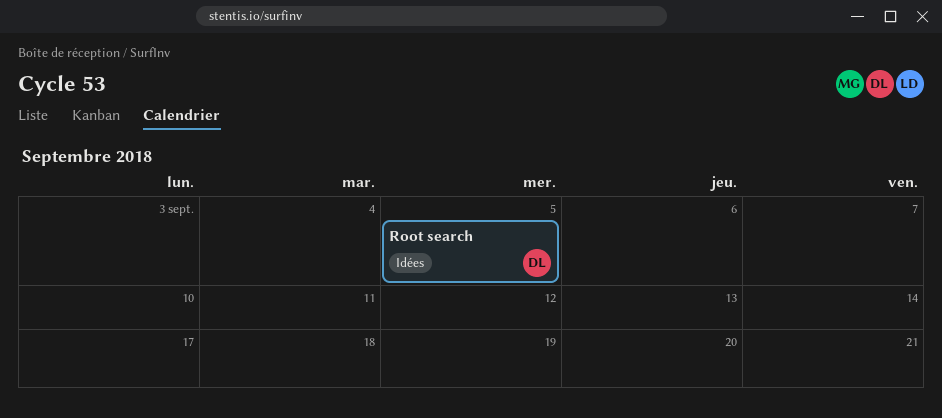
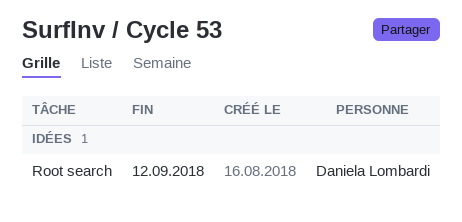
Root search, due: Sep 5 -> Sep 12

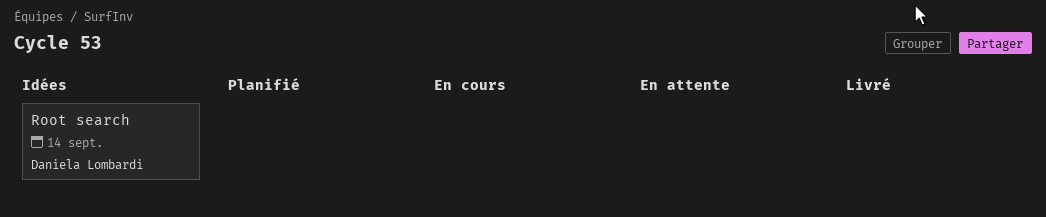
Root search, due: Sep 12 -> Sep 14

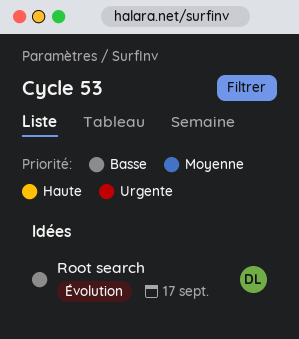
Root search, due: Sep 14 -> Sep 17

